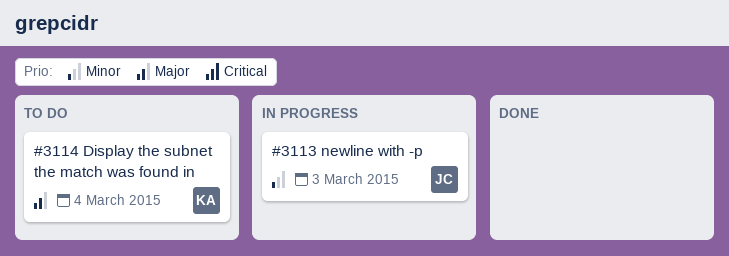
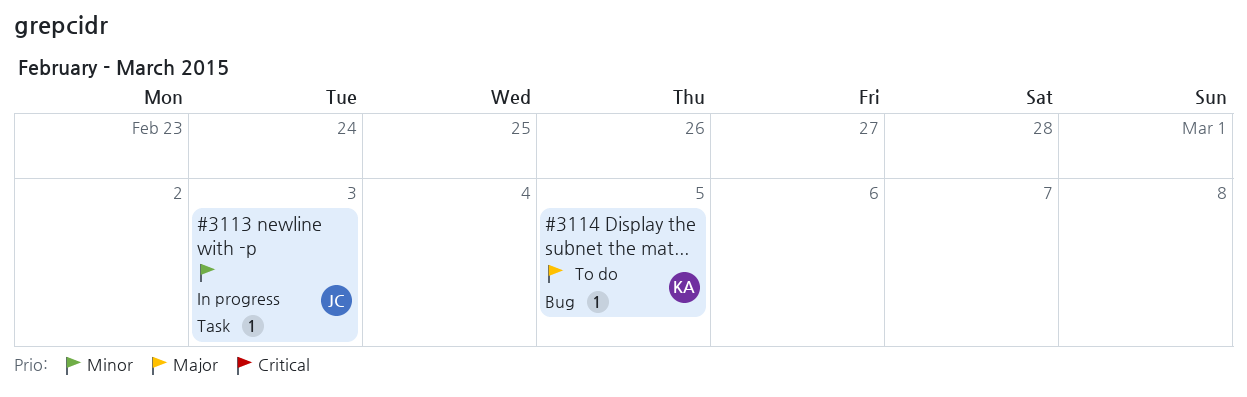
#3114, due: Mar 4 -> Mar 5

